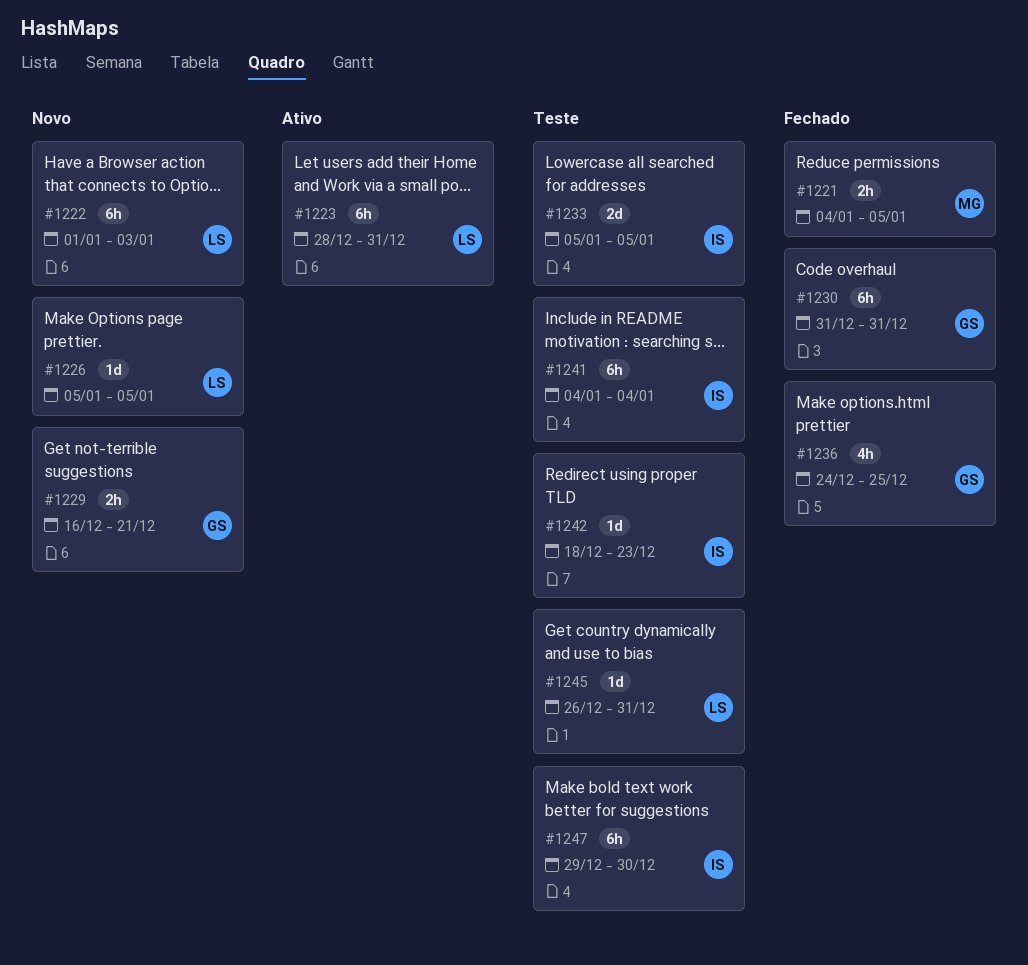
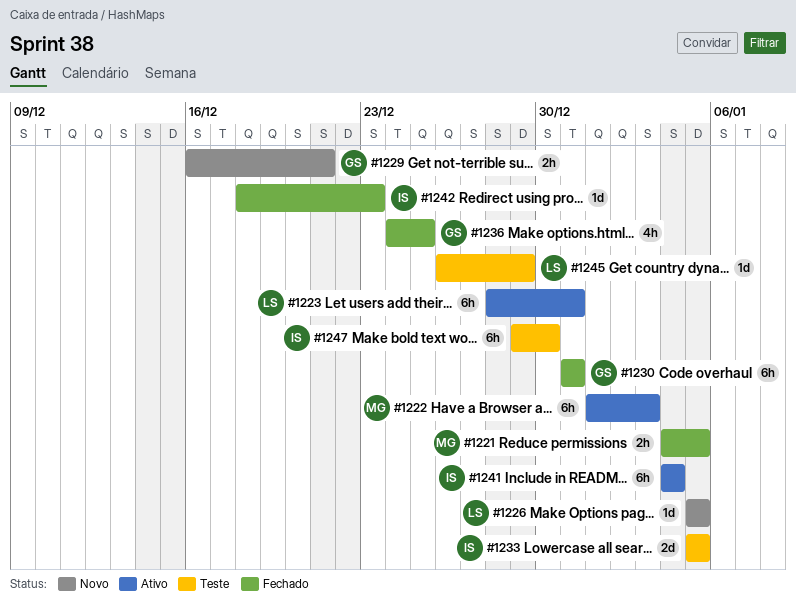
#1222, status: Novo -> Ativo
#1222, owner: LS -> MG
#1241, status: Teste -> Ativo
#1242, status: Teste -> Fechado
#1245, due: Dec 31 -> Dec 29

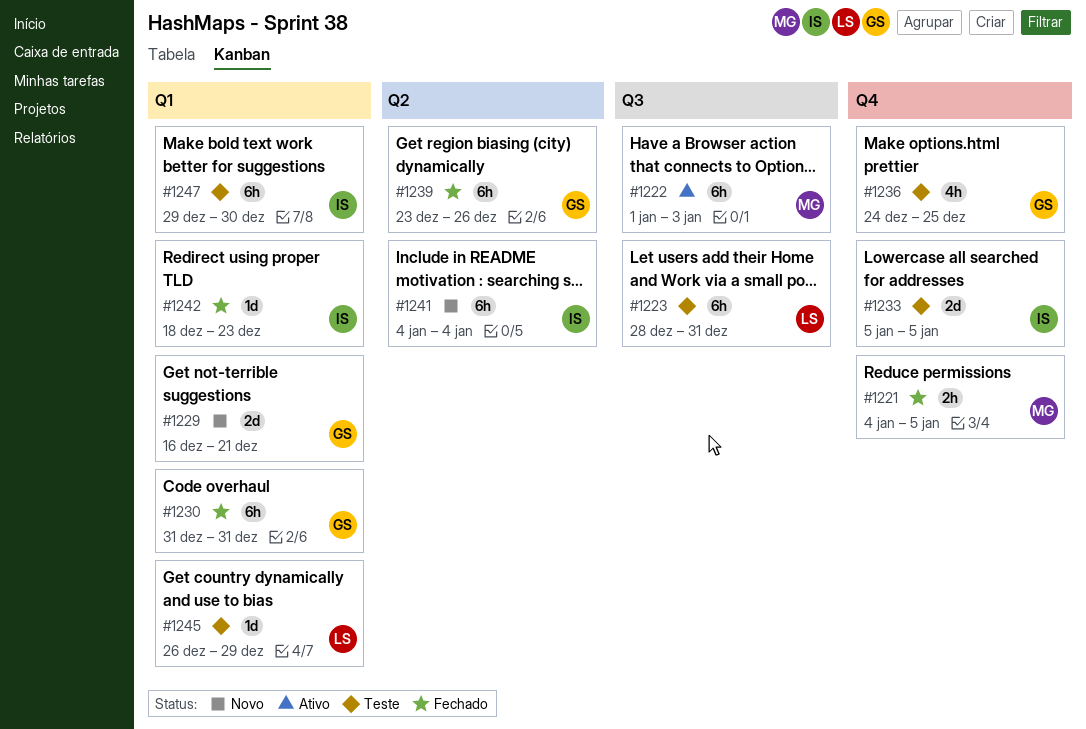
#1223, status: Ativo -> Teste
#1226: present -> none
#1229, estimate: 2h -> 2d
#1236, status: Fechado -> Teste
#1239: none -> present
#1241, status: Ativo -> Novo

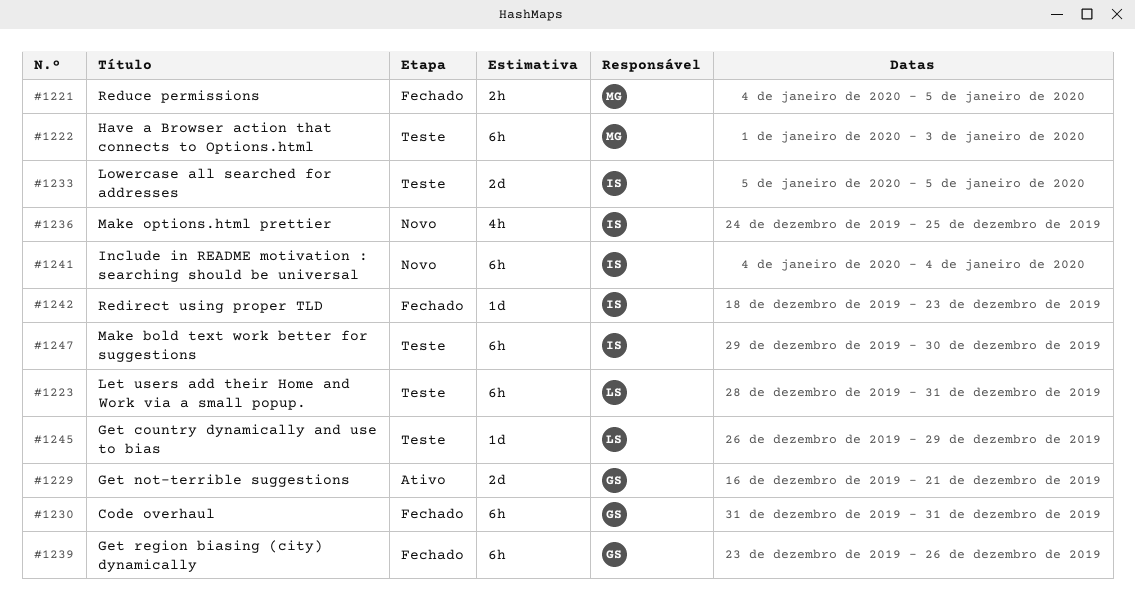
#1222, status: Ativo -> Teste
#1229, status: Novo -> Ativo
#1236, status: Teste -> Novo
#1236, owner: GS -> IS

